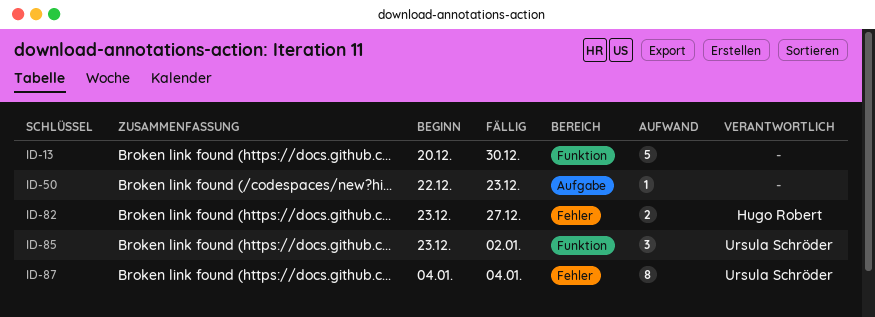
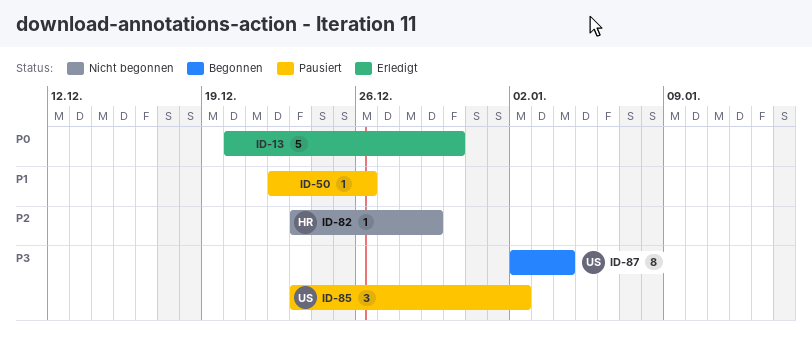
ID-50, due: Dec 23 -> Dec 26
ID-82, estimate: 2 -> 1
ID-82, due: Dec 27 -> Dec 29
ID-87, start: Jan 4 -> Jan 2

